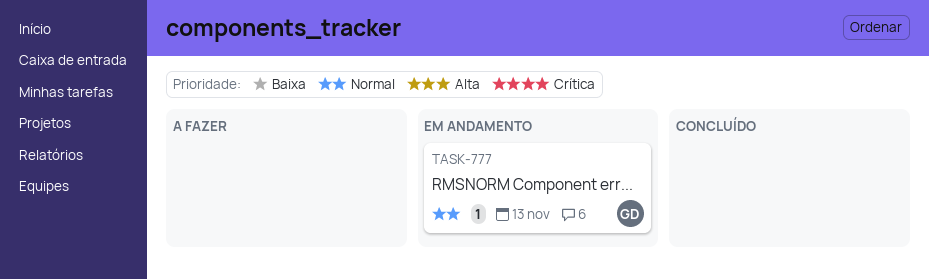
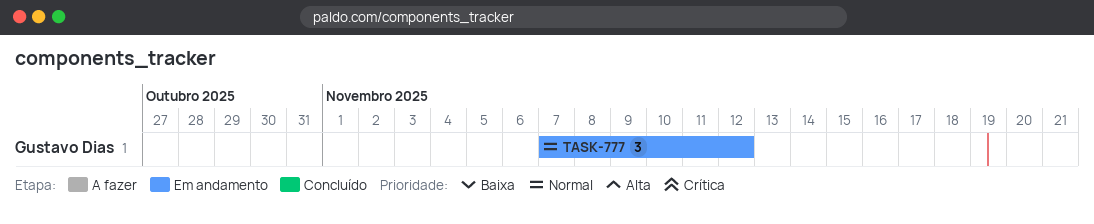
TASK-777, estimate: 1 -> 3
TASK-777, due: Nov 13 -> Nov 12

